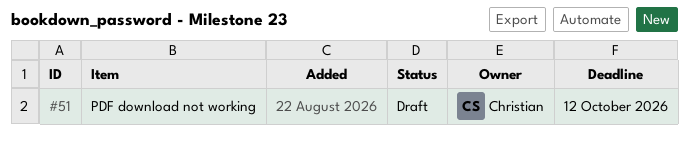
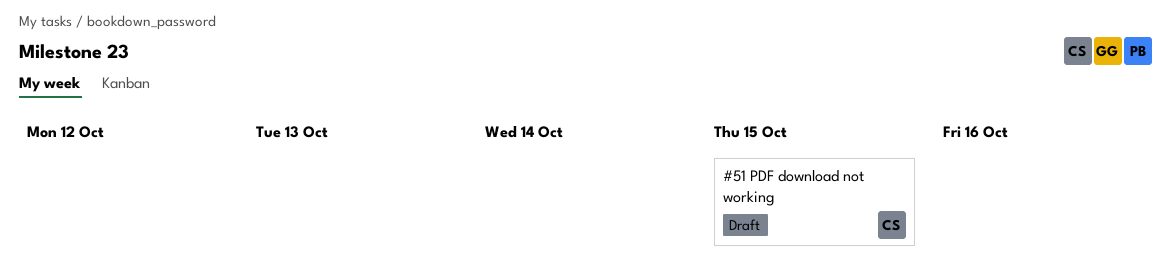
#51, due: Oct 12 -> Oct 15

